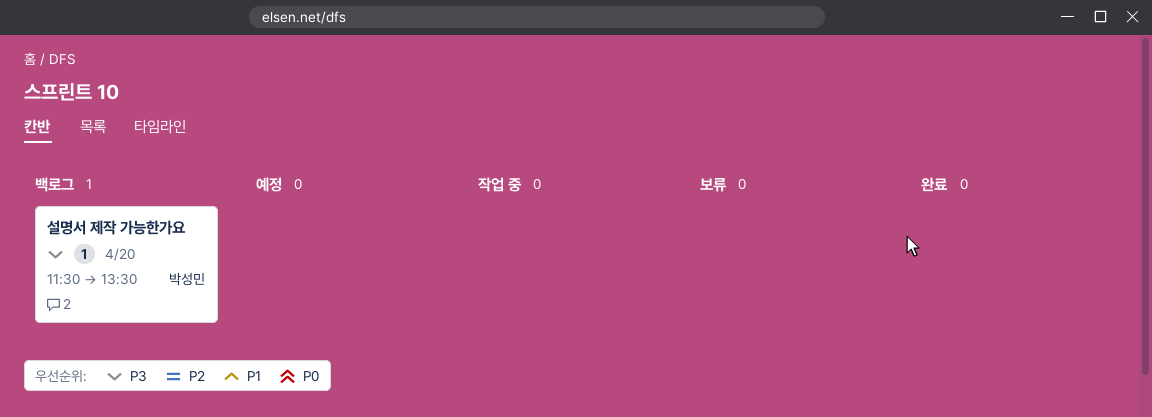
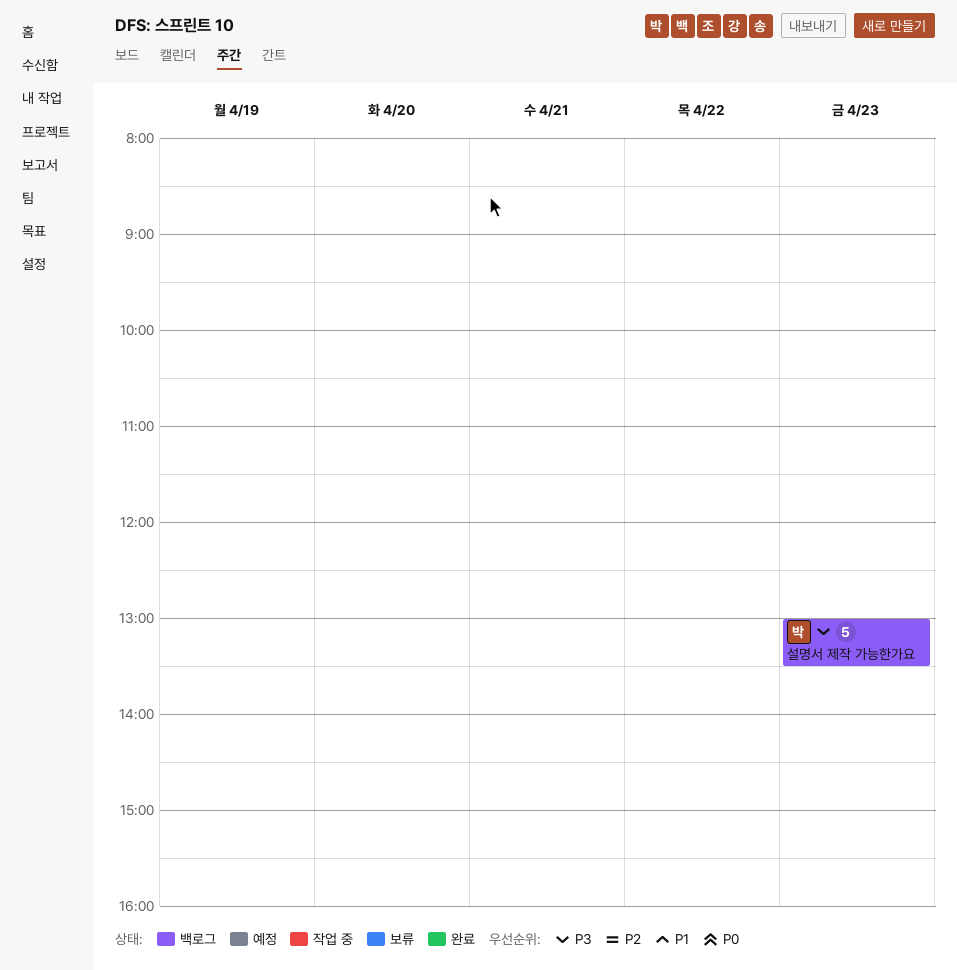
설명서 제작 가능한가요, estimate: 1 -> 5
설명서 제작 가능한가요, day: Apr 20 -> Apr 23
설명서 제작 가능한가요, begins: 11:30 -> 13:00

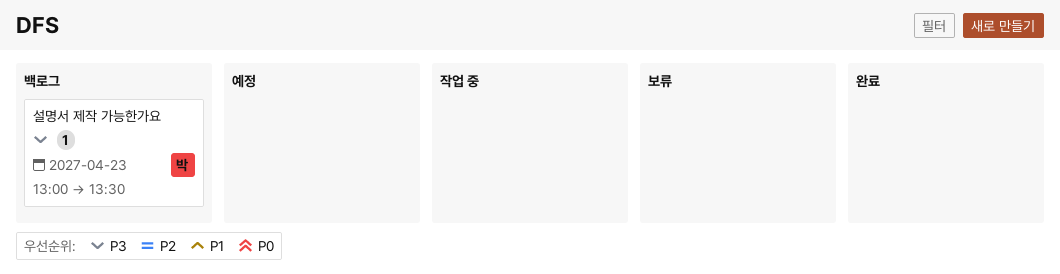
설명서 제작 가능한가요, estimate: 5 -> 1

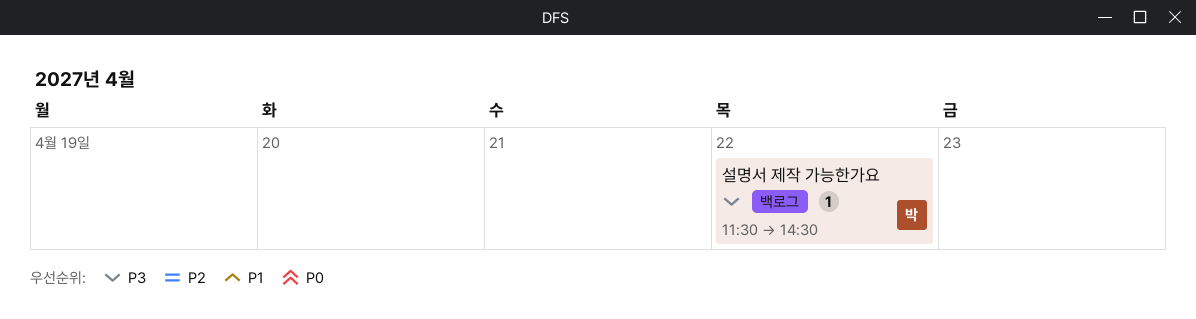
설명서 제작 가능한가요, day: Apr 23 -> Apr 22
설명서 제작 가능한가요, begins: 13:00 -> 11:30
설명서 제작 가능한가요, ends: 13:30 -> 14:30

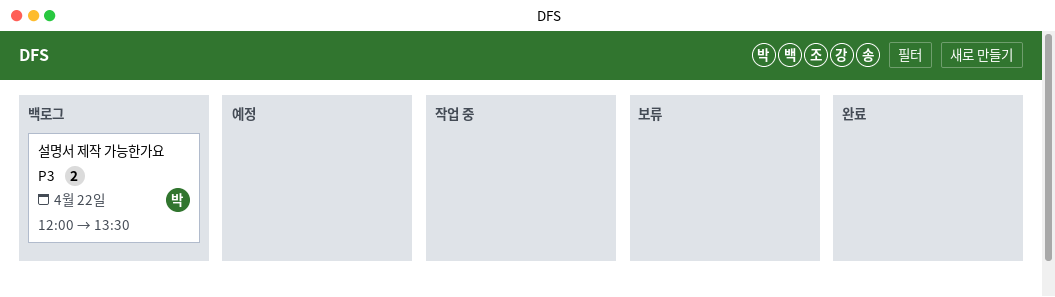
설명서 제작 가능한가요, estimate: 1 -> 2
설명서 제작 가능한가요, begins: 11:30 -> 12:00
설명서 제작 가능한가요, ends: 14:30 -> 13:30

